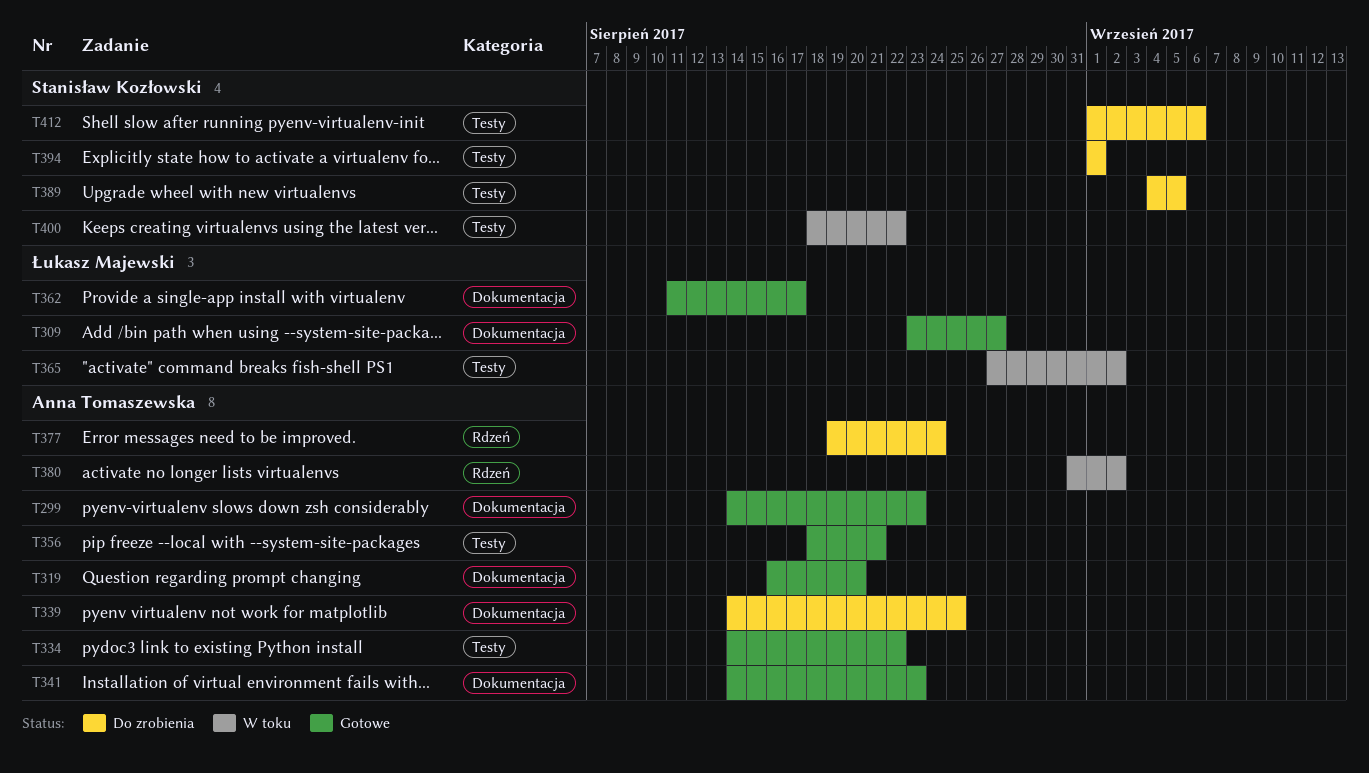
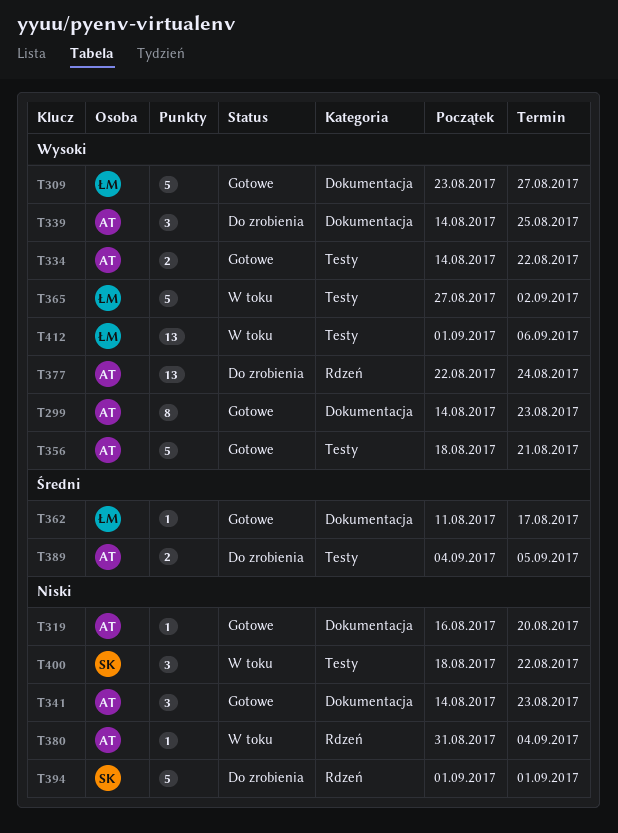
T377, start: Aug 19 -> Aug 22
T380, due: Sep 2 -> Sep 4
T389, owner: Stanisław Kozłowski -> Anna Tomaszewska
T394, label: Testy -> Rdzeń
T412, status: Do zrobienia -> W toku
T412, owner: Stanisław Kozłowski -> Łukasz Majewski

